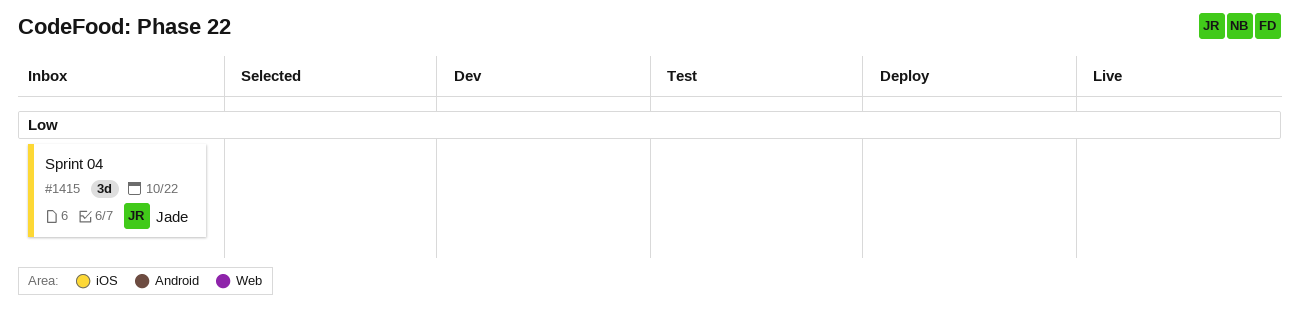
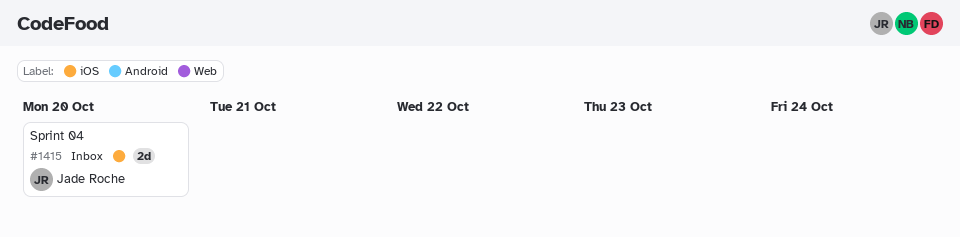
#1415, estimate: 3d -> 2d
#1415, due: Oct 22 -> Oct 20

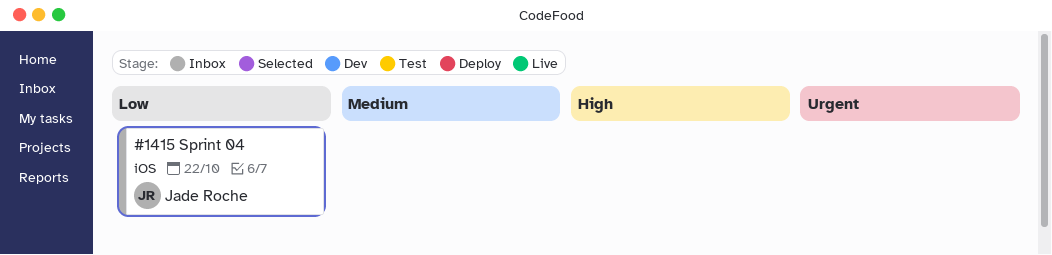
#1415, due: Oct 20 -> Oct 22

